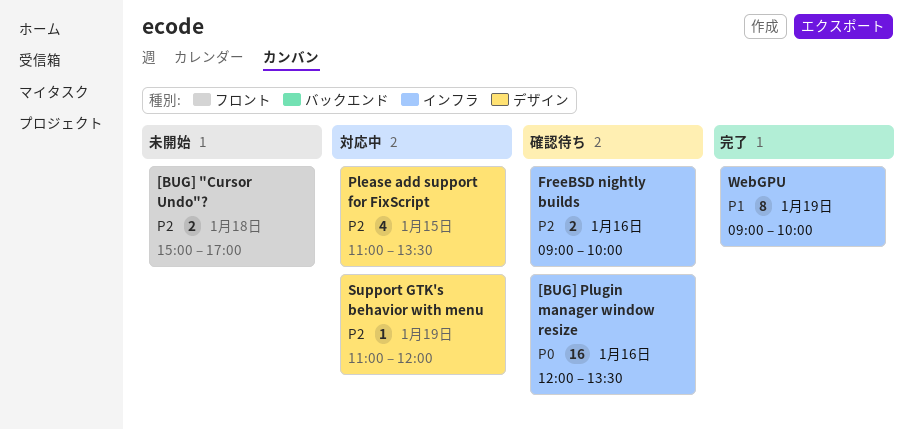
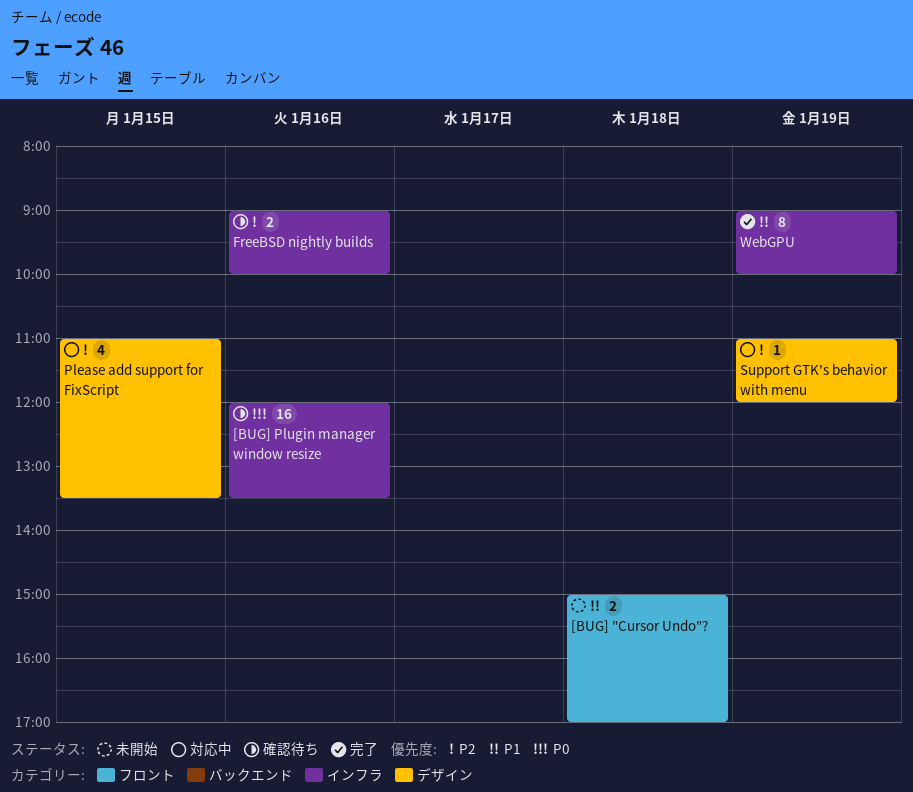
[BUG] "Cursor Undo"?, priority: P2 -> P1

